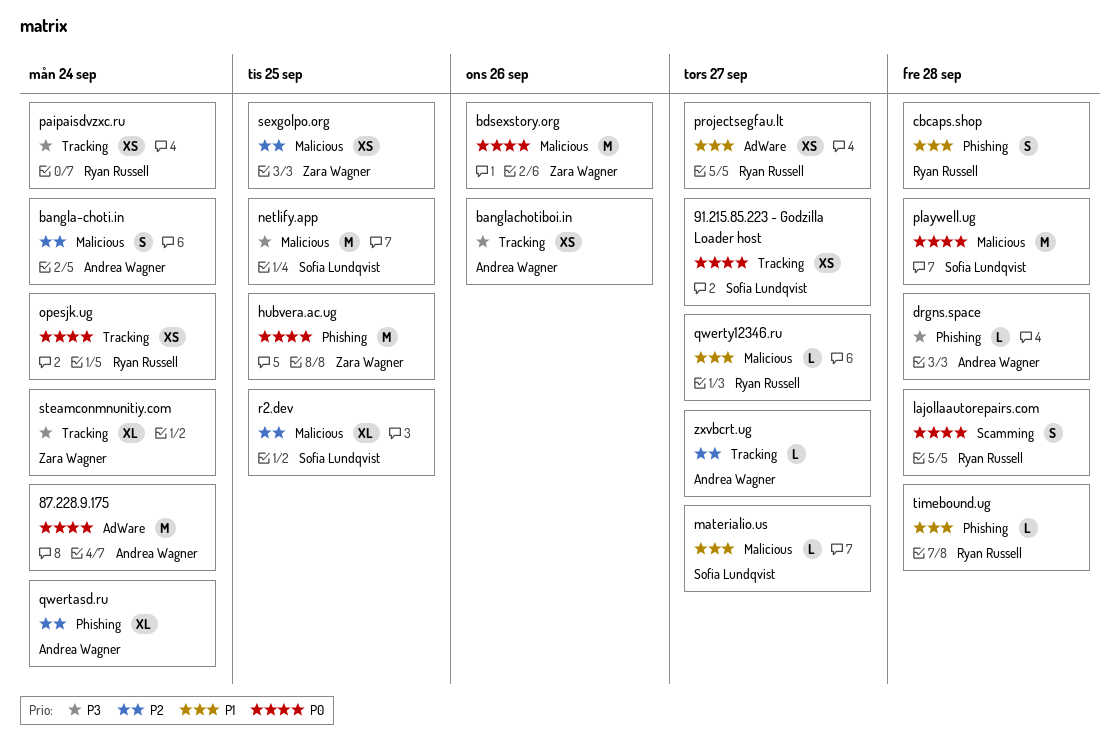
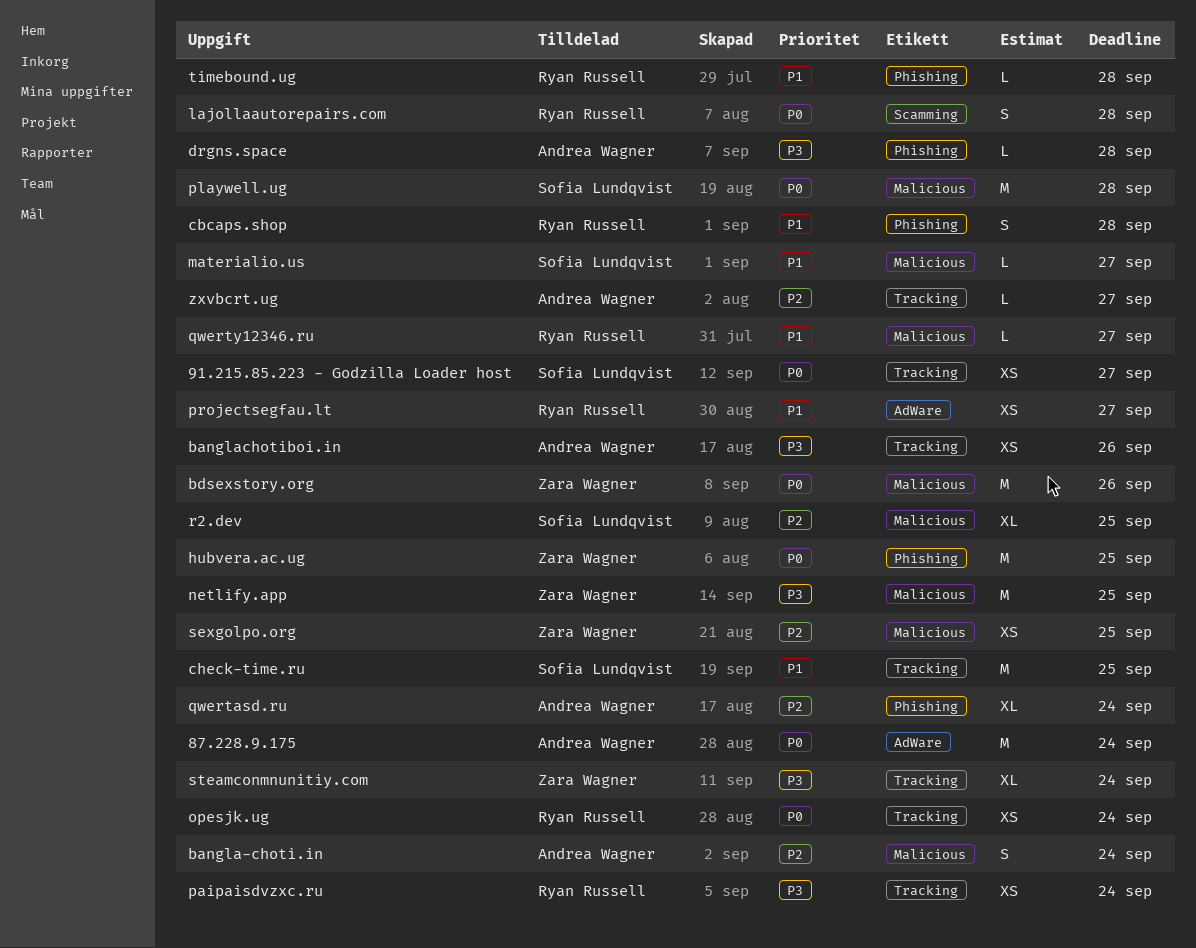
check-time.ru: none -> present
netlify.app, owner: Sofia Lundqvist -> Zara Wagner

